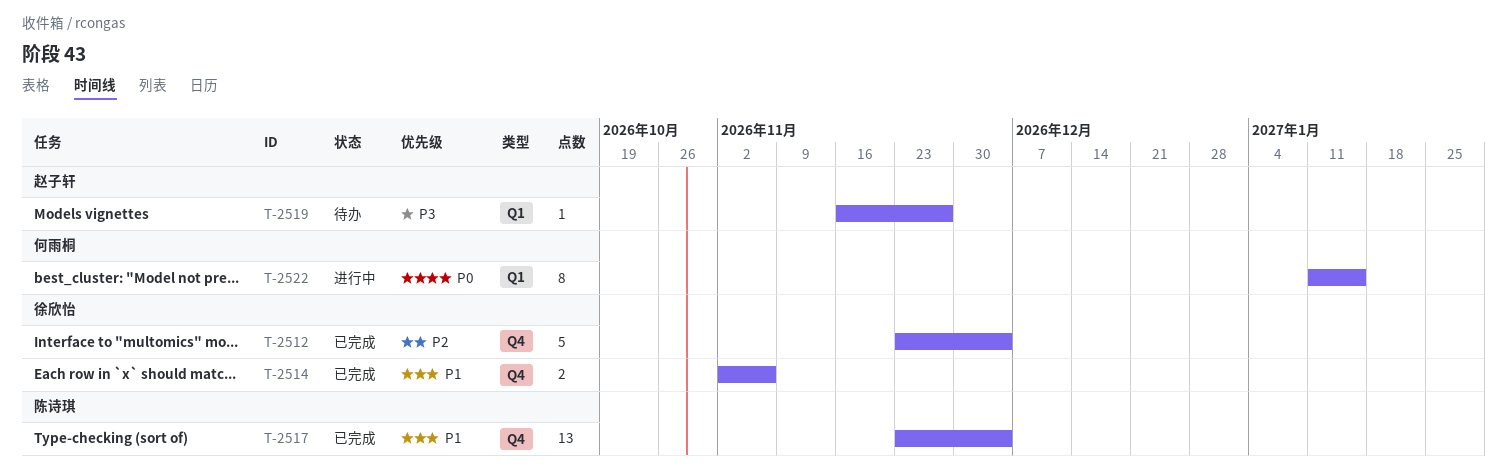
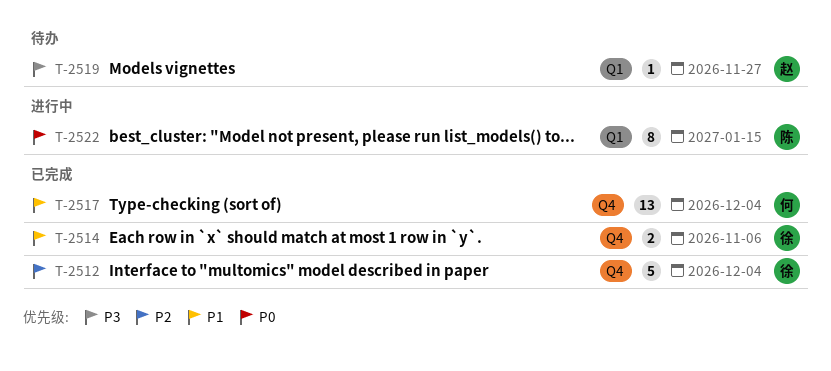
T-2517, owner: 陈诗琪 -> 何雨桐
T-2522, owner: 何雨桐 -> 陈诗琪

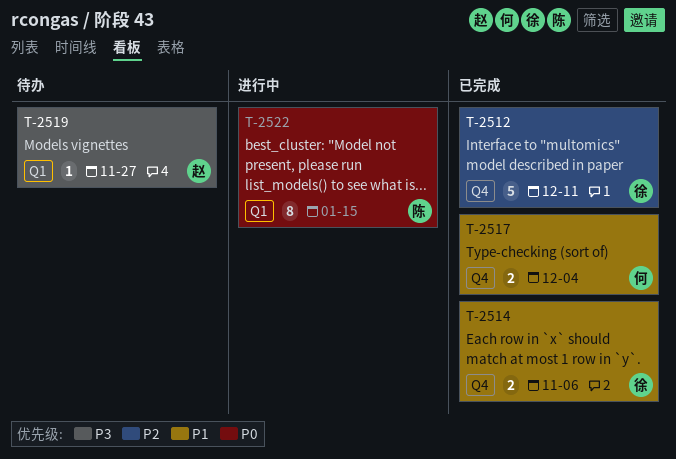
T-2512, due: Dec 4 -> Dec 11
T-2517, estimate: 13 -> 2

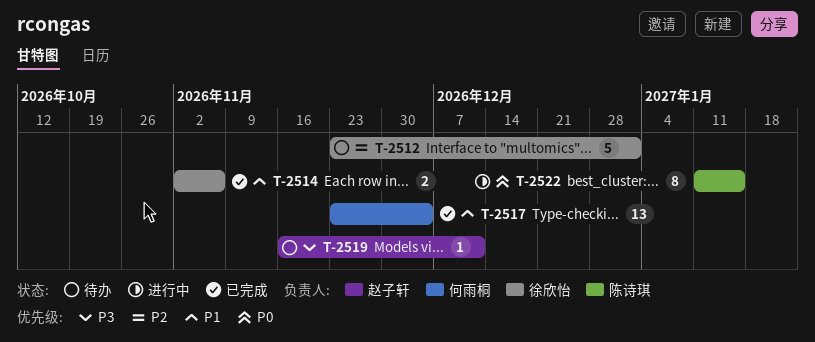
T-2512, status: 已完成 -> 待办
T-2512, due: Dec 11 -> Jan 1
T-2517, estimate: 2 -> 13
T-2519, due: Nov 27 -> Dec 11

